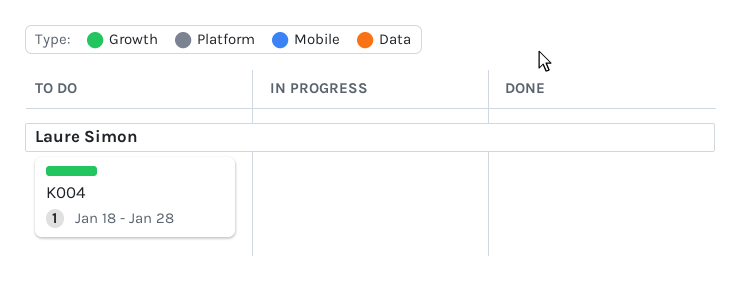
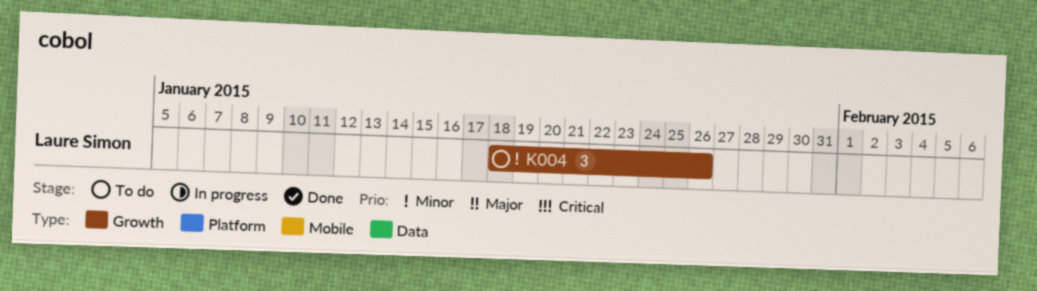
K004, estimate: 1 -> 3
K004, due: Jan 28 -> Jan 26

